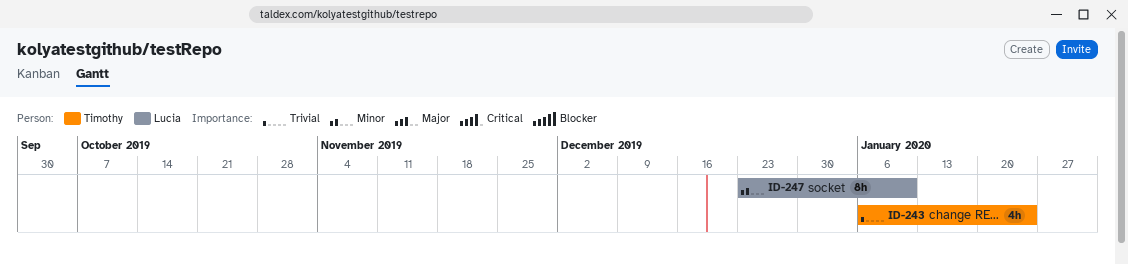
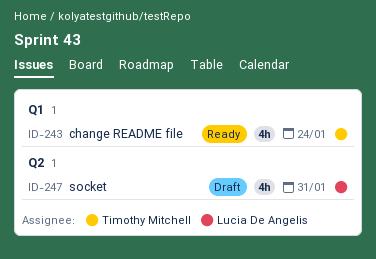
ID-247, estimate: 8h -> 4h
ID-247, due: Jan 10 -> Jan 31

